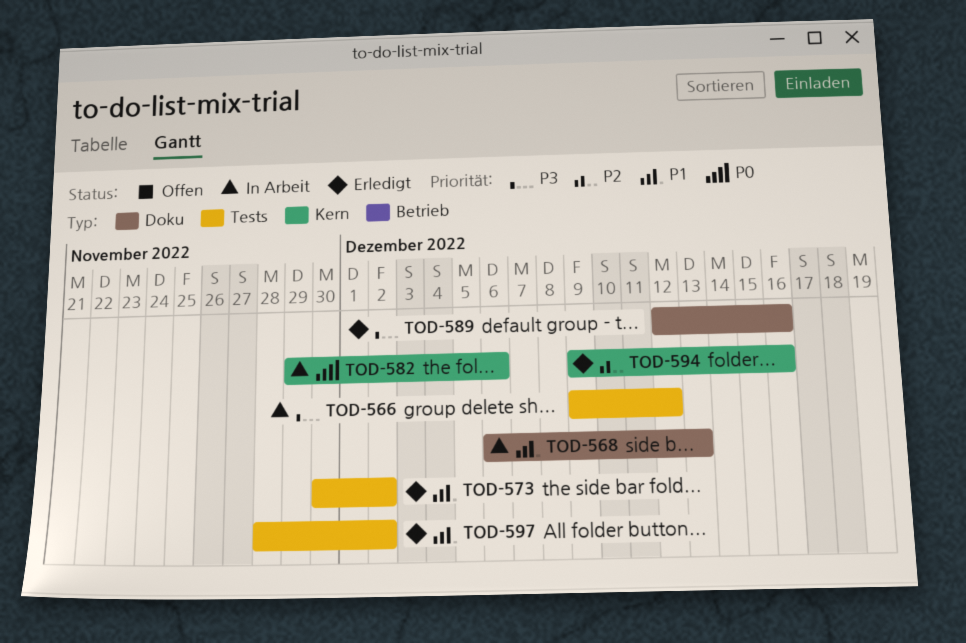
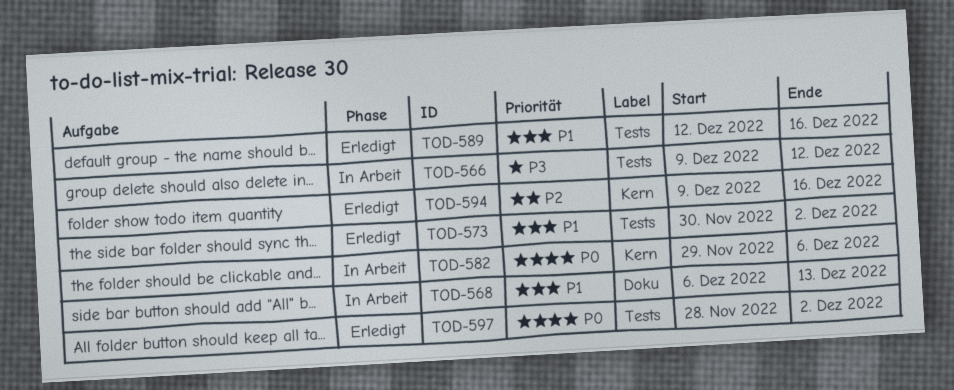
TOD-589, priority: P3 -> P1
TOD-589, label: Doku -> Tests
TOD-597, priority: P1 -> P0

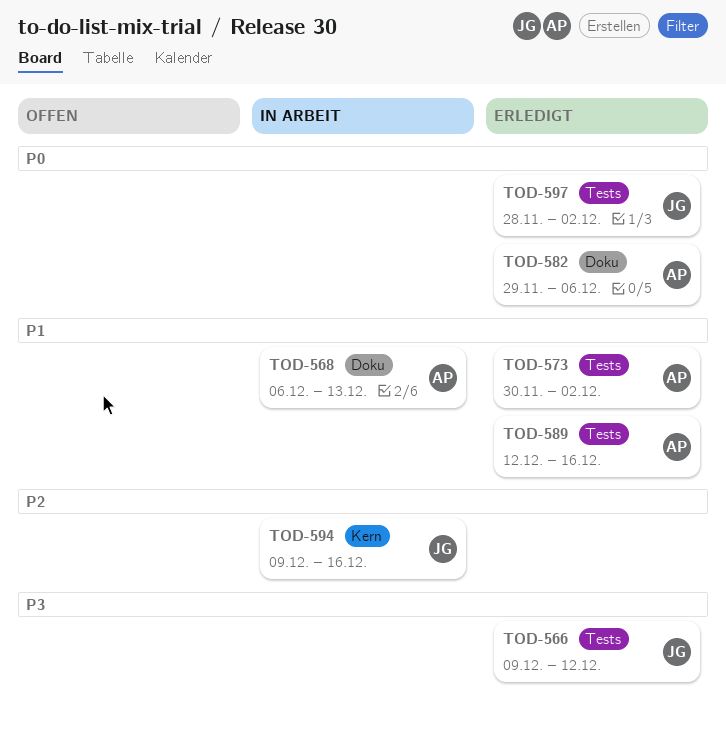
TOD-566, status: In Arbeit -> Erledigt
TOD-582, status: In Arbeit -> Erledigt
TOD-582, label: Kern -> Doku
TOD-594, status: Erledigt -> In Arbeit

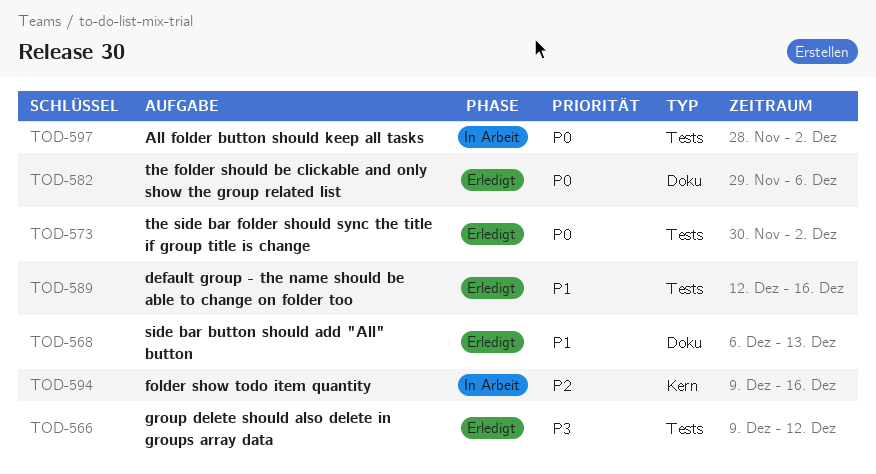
TOD-568, status: In Arbeit -> Erledigt
TOD-573, priority: P1 -> P0
TOD-597, status: Erledigt -> In Arbeit

